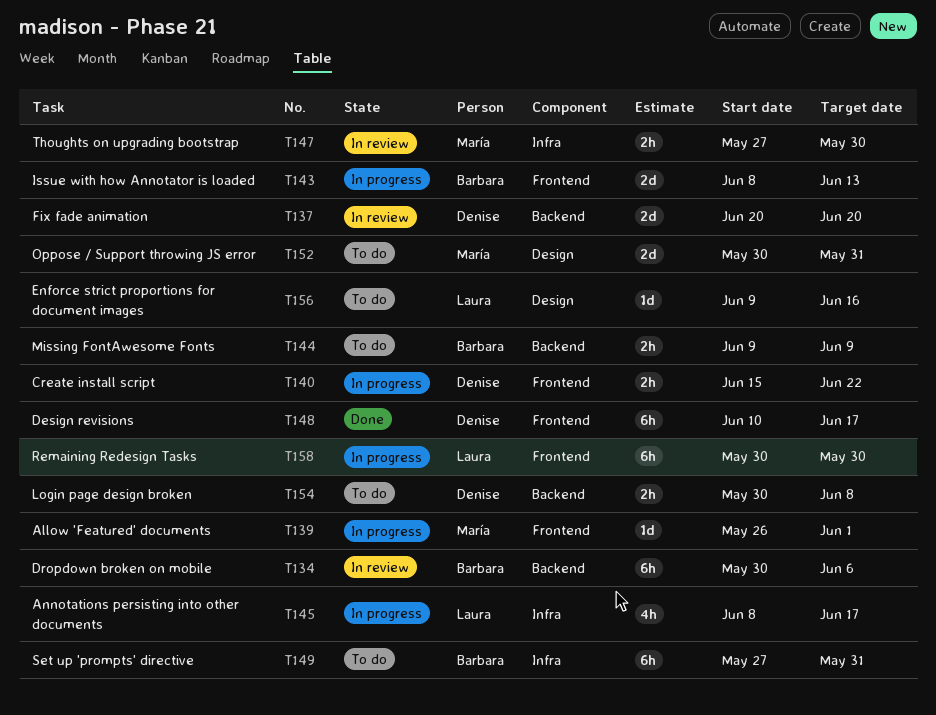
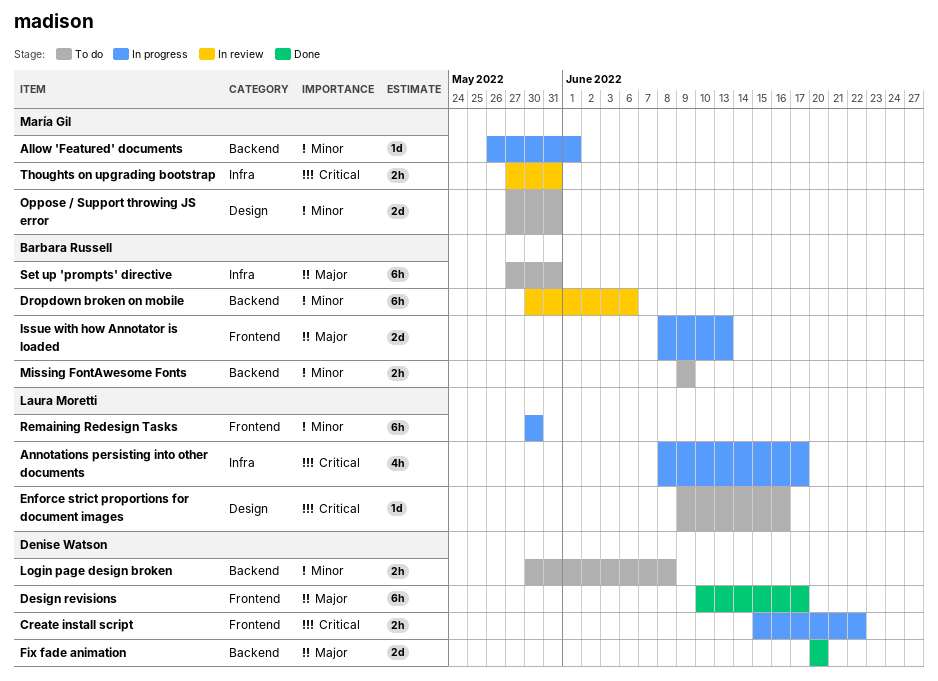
Allow 'Featured' documents, label: Frontend -> Backend
Fix fade animation, status: In review -> Done
Oppose / Support throwing JS error, start: May 30 -> May 27
Thoughts on upgrading bootstrap, due: May 30 -> May 31

